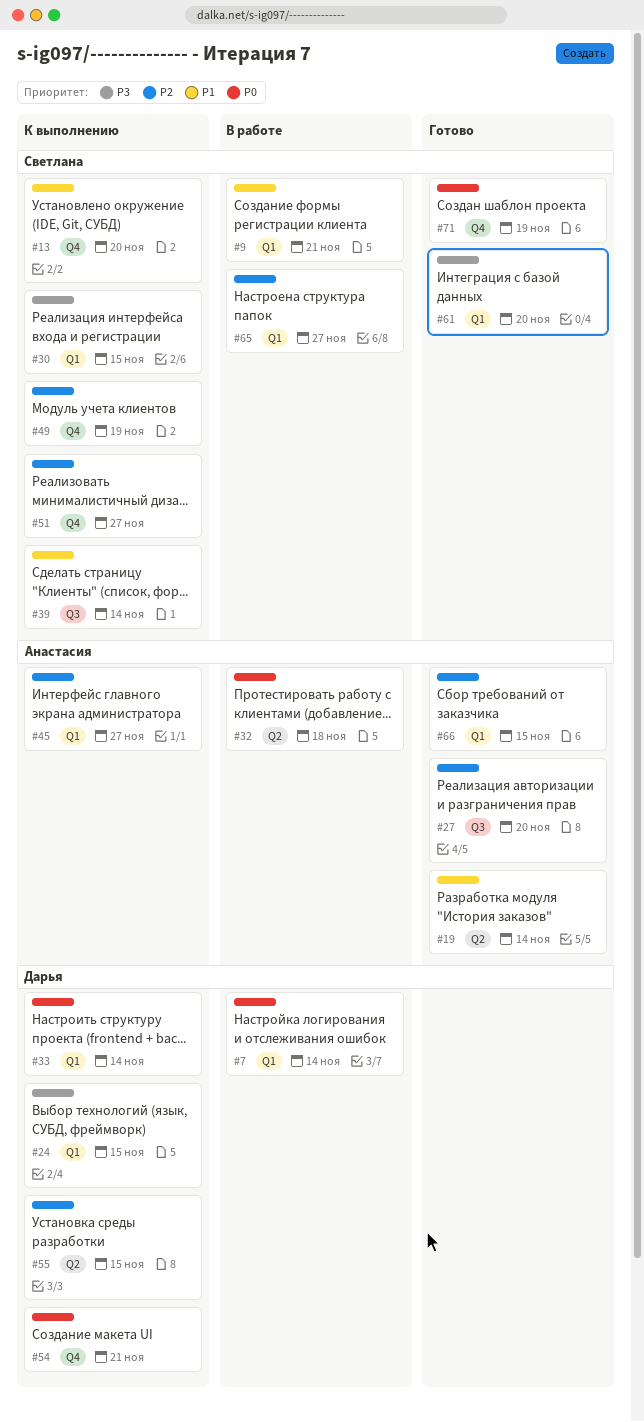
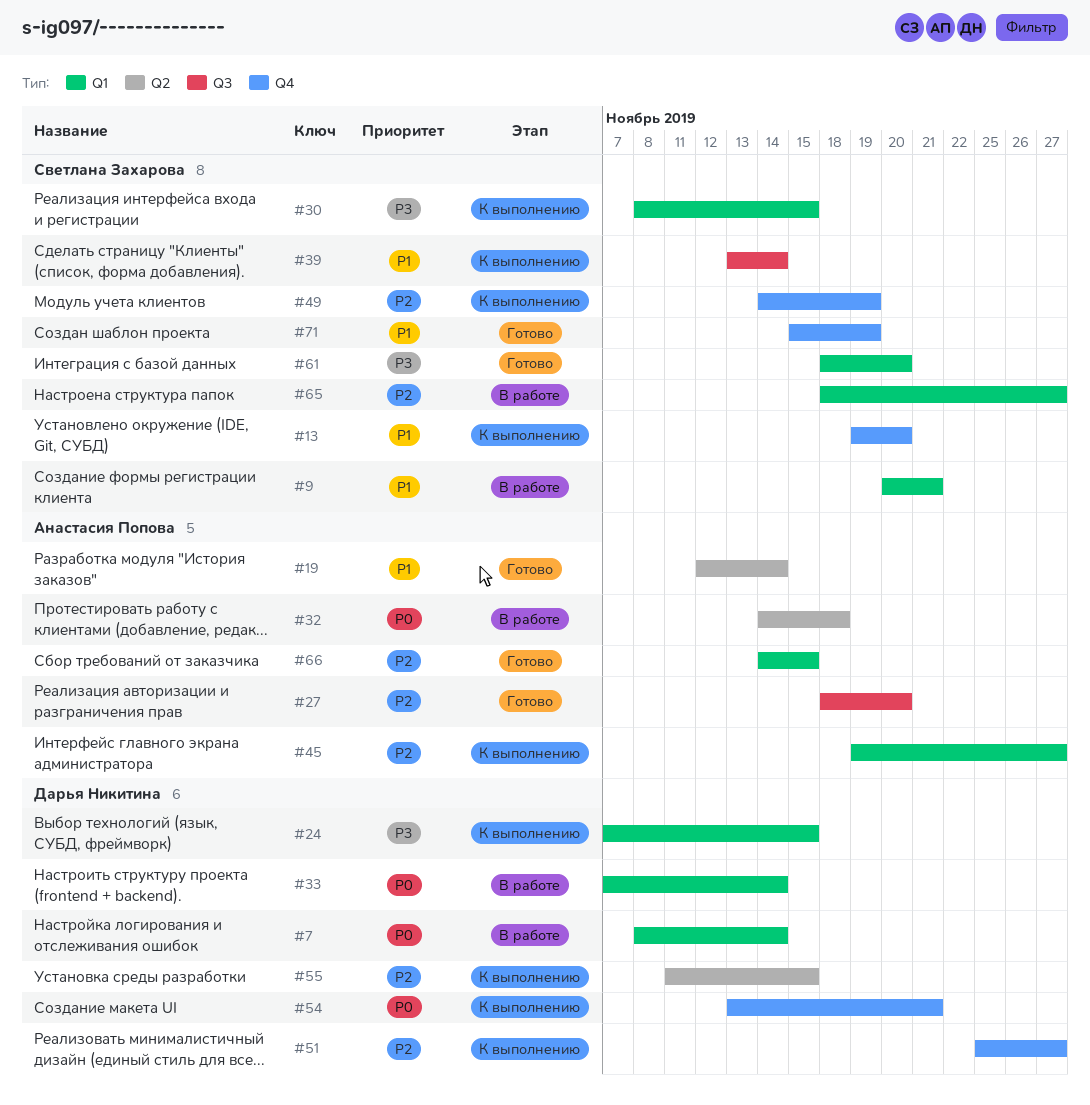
#33, status: К выполнению -> В работе
#51, owner: Светлана Захарова -> Дарья Никитина
#71, priority: P0 -> P1

